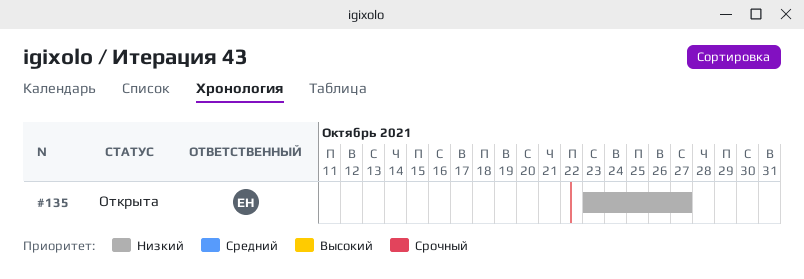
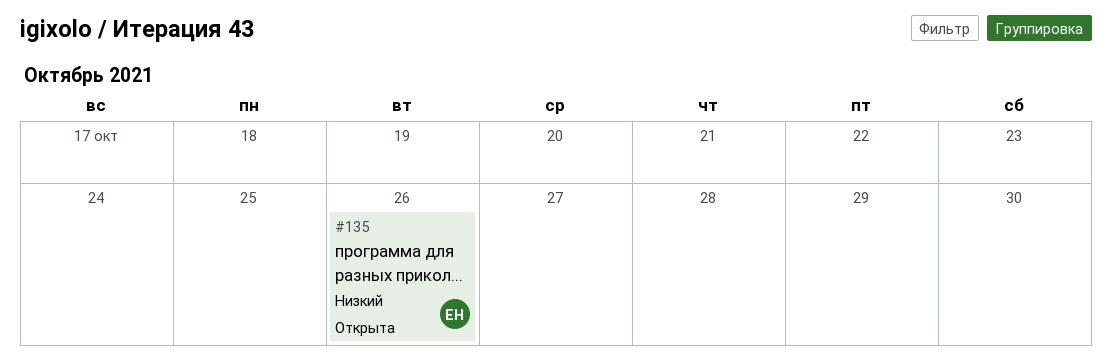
#135, due: Oct 27 -> Oct 26

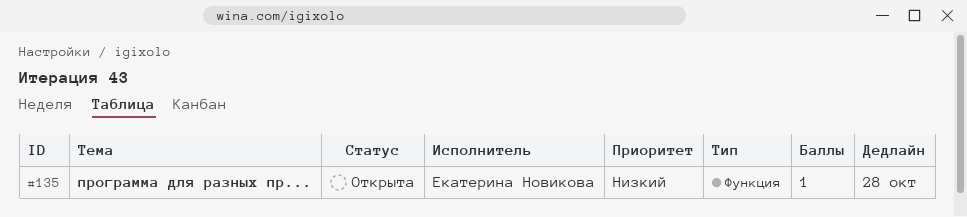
#135, due: Oct 26 -> Oct 28

